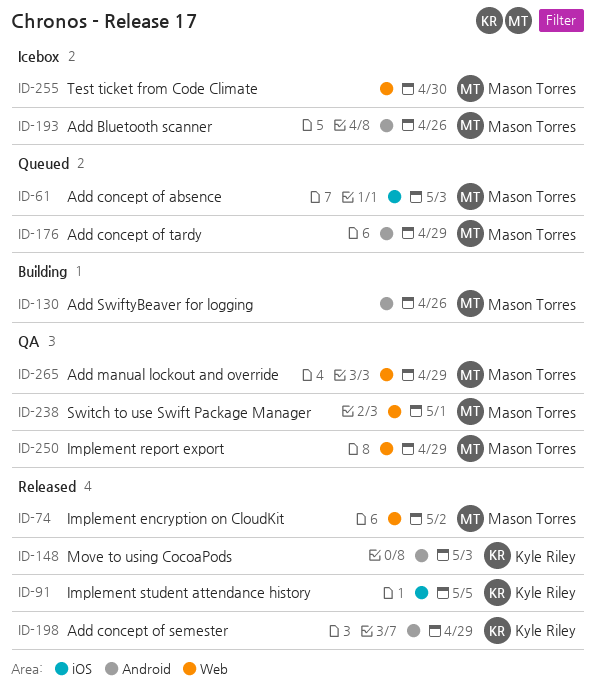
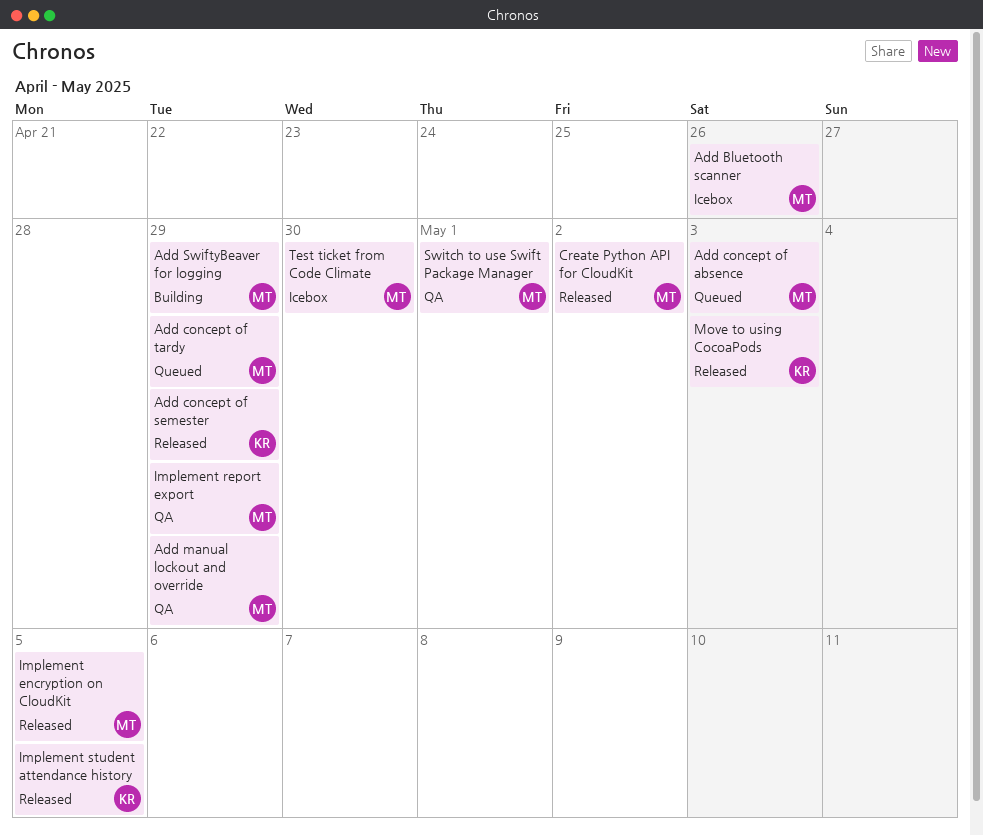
Add SwiftyBeaver for logging, due: Apr 26 -> Apr 29
Create Python API for CloudKit: none -> present
Implement encryption on CloudKit, due: May 2 -> May 5

